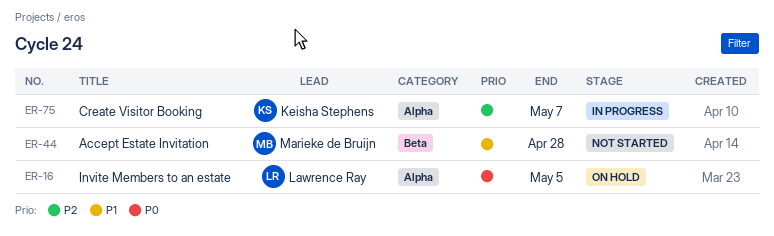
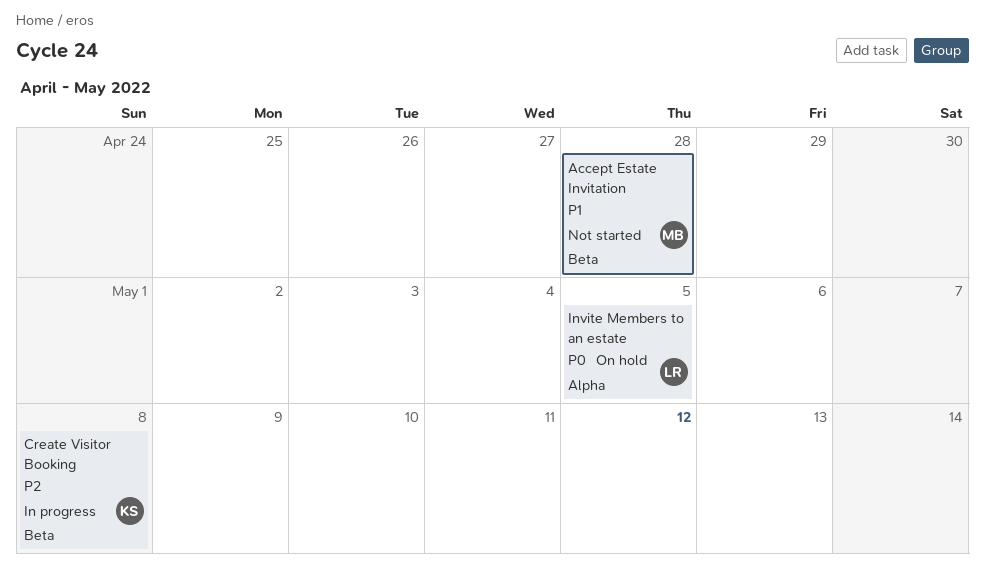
Create Visitor Booking, label: Alpha -> Beta
Create Visitor Booking, due: May 7 -> May 8

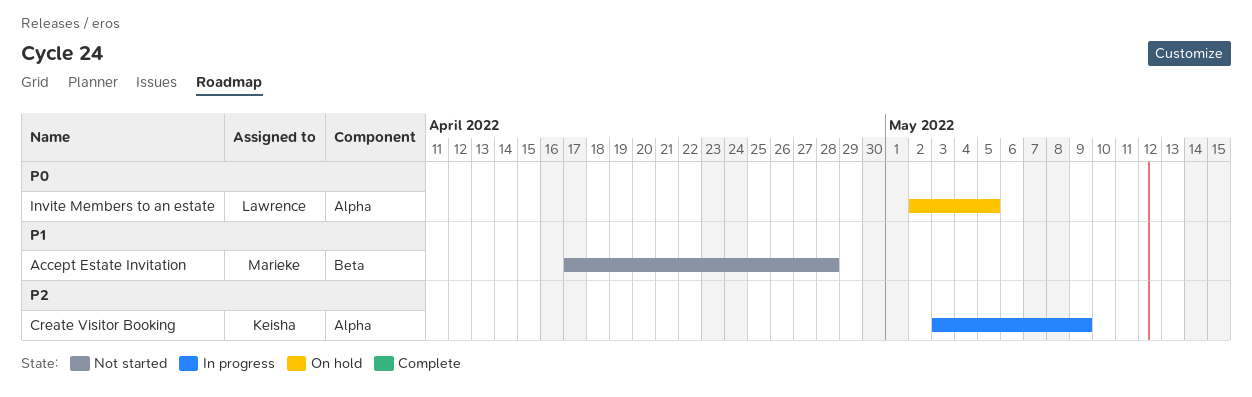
Create Visitor Booking, label: Beta -> Alpha
Create Visitor Booking, due: May 8 -> May 9

